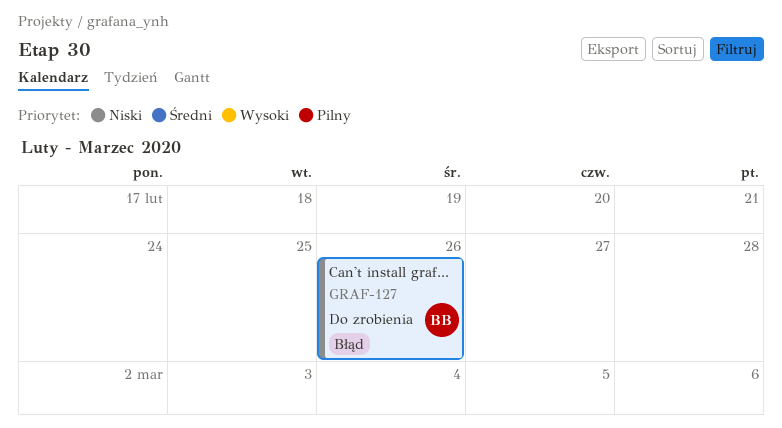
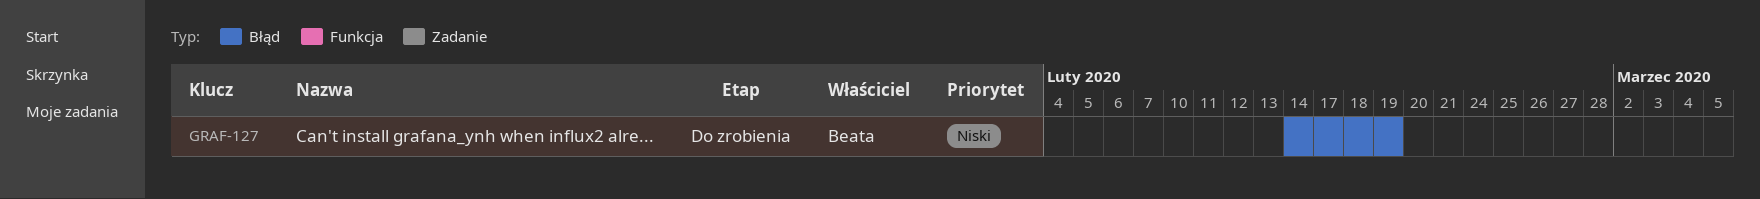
GRAF-127, due: Feb 26 -> Feb 19

